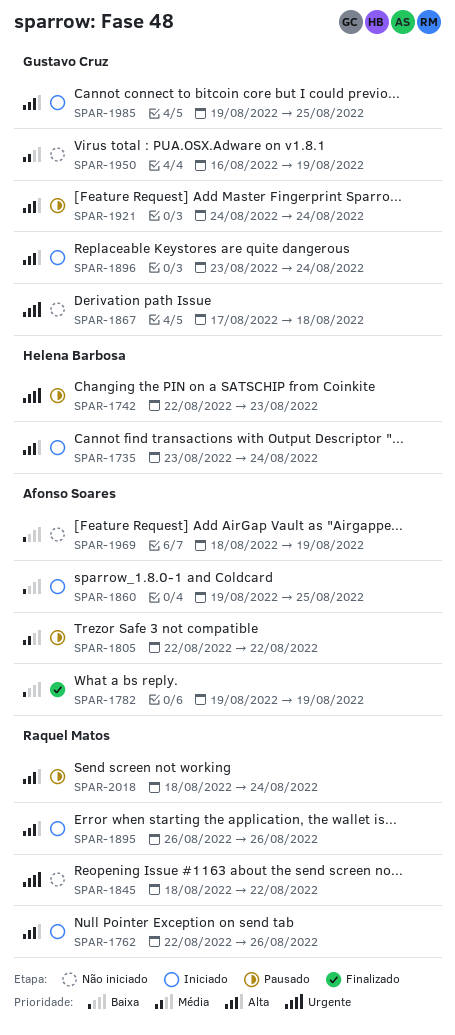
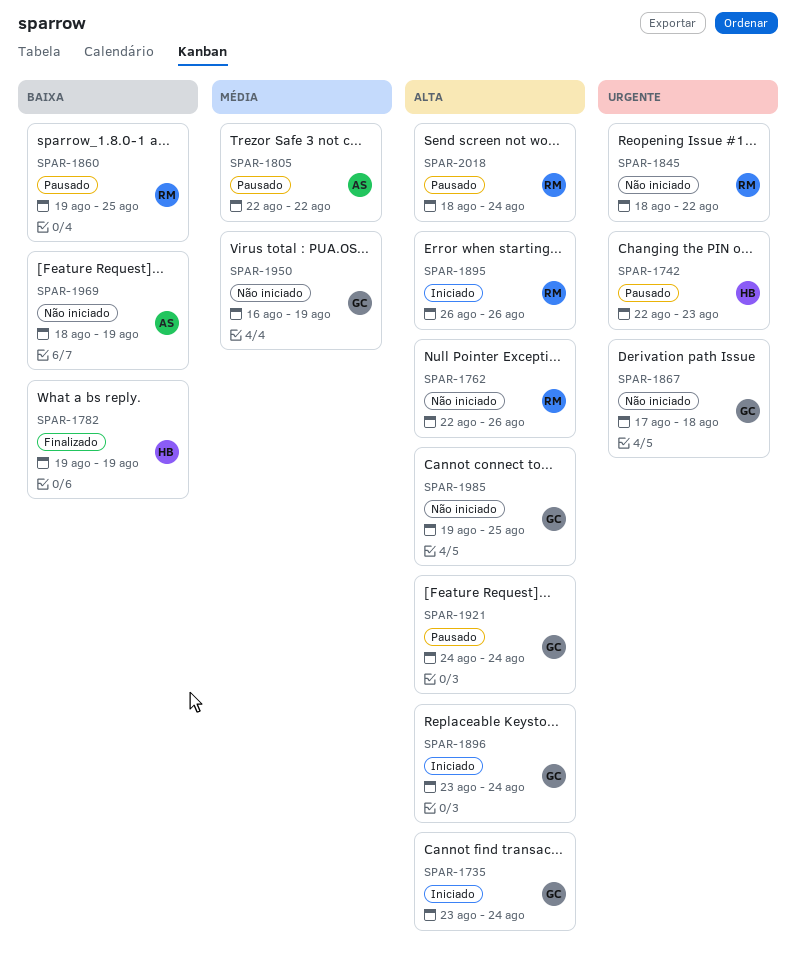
SPAR-1735, owner: Helena Barbosa -> Gustavo Cruz
SPAR-1762, status: Iniciado -> Não iniciado
SPAR-1782, owner: Afonso Soares -> Helena Barbosa
SPAR-1860, status: Iniciado -> Pausado
SPAR-1860, owner: Afonso Soares -> Raquel Matos
SPAR-1985, status: Iniciado -> Não iniciado

